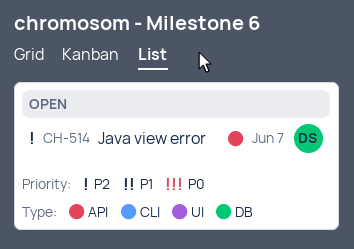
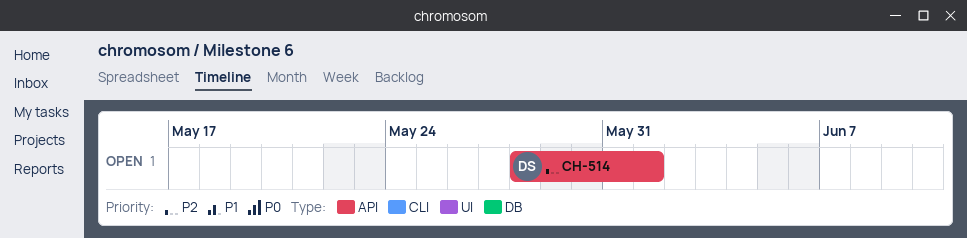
CH-514, due: Jun 7 -> Jun 1

